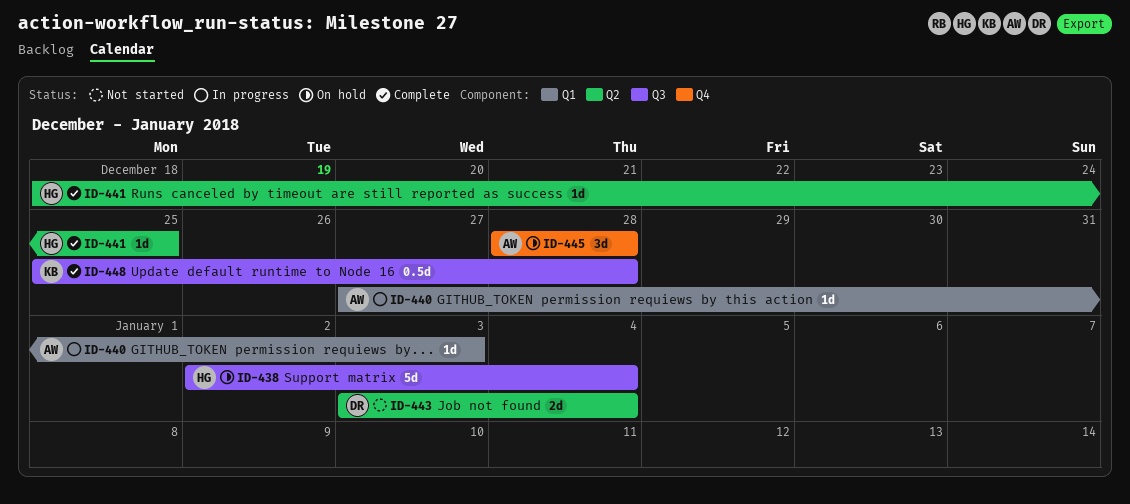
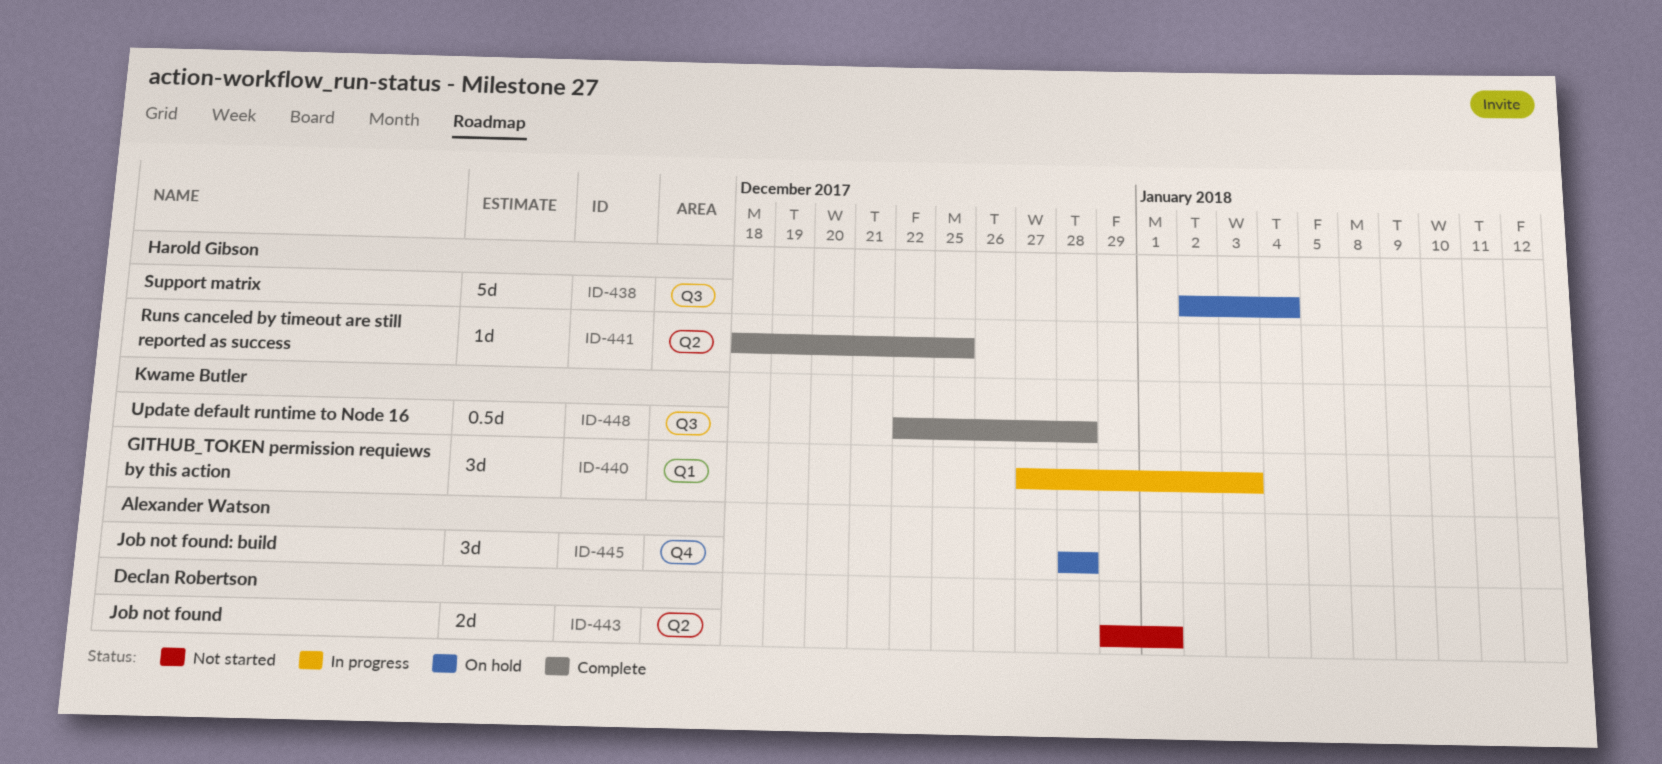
ID-440, owner: Alexander Watson -> Kwame Butler
ID-440, estimate: 1d -> 3d
ID-443, start: Jan 3 -> Dec 29
ID-443, due: Jan 4 -> Jan 1
ID-448, start: Dec 25 -> Dec 22

